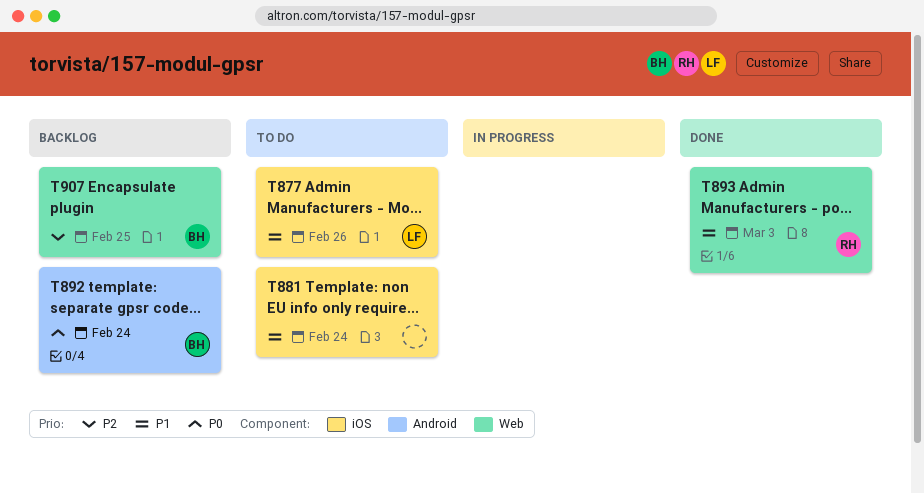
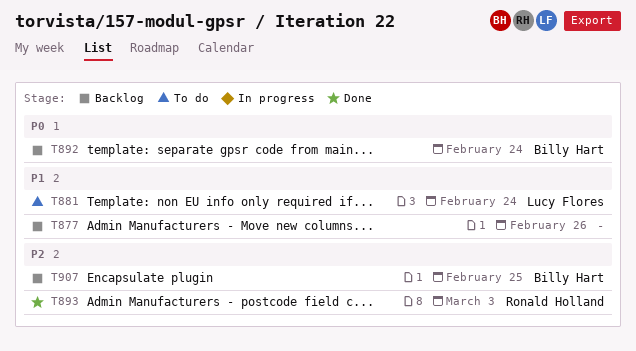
T877, status: To do -> Backlog
T877, owner: Lucy Flores -> none
T881, owner: none -> Lucy Flores
T893, priority: P1 -> P2

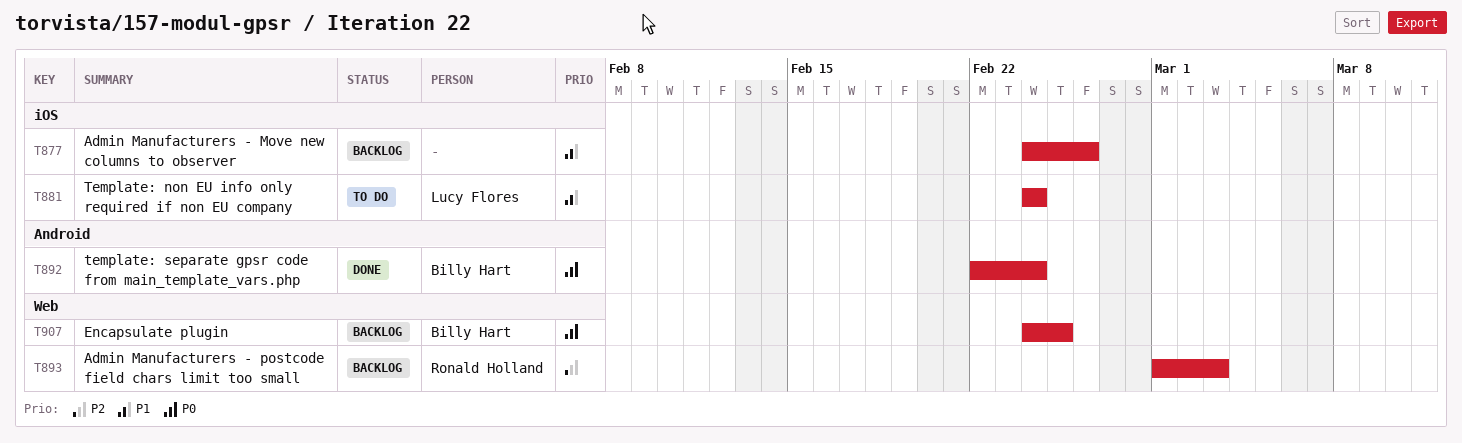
T892, status: Backlog -> Done
T893, status: Done -> Backlog
T907, priority: P2 -> P0

